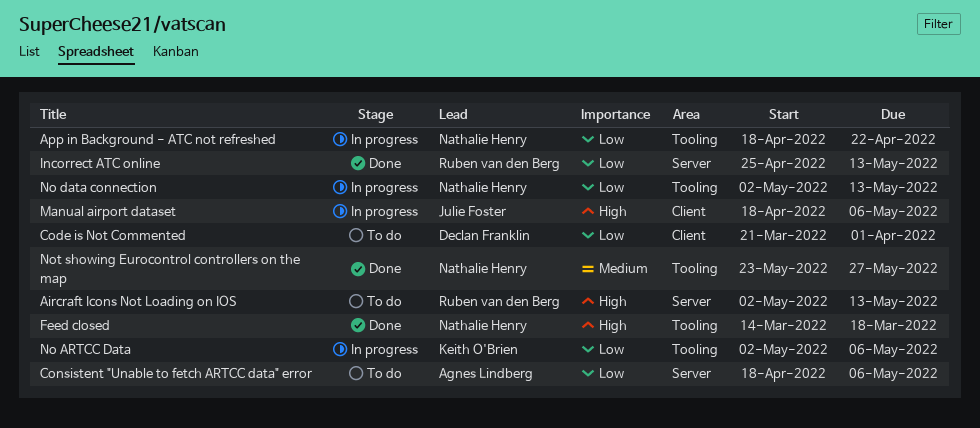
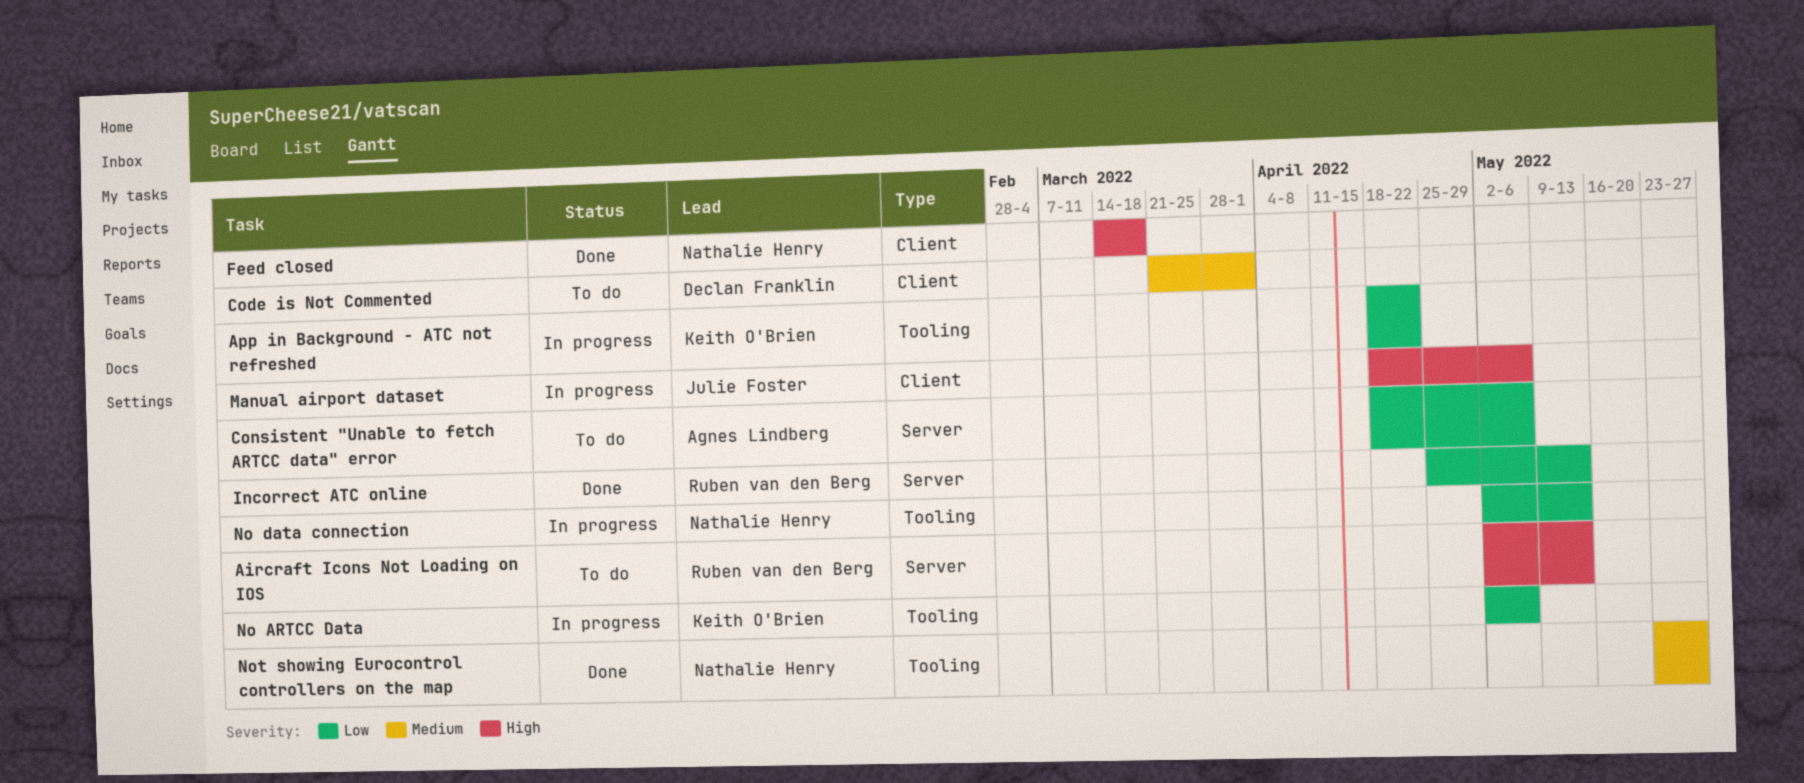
App in Background - ATC not refreshed, owner: Nathalie Henry -> Keith O'Brien
Code is Not Commented, priority: Low -> Medium
Feed closed, label: Tooling -> Client

